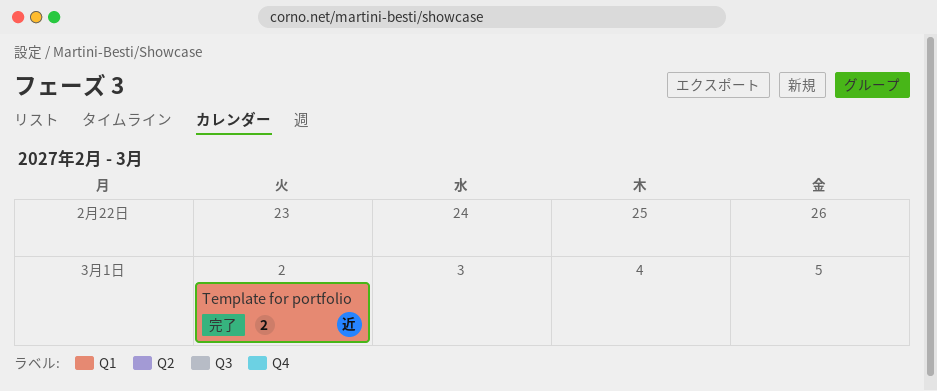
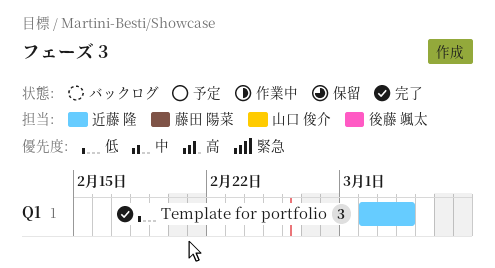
Template for portfolio, estimate: 2 -> 3
Template for portfolio, due: Mar 2 -> Mar 4

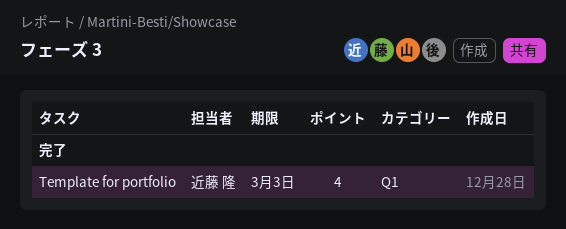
Template for portfolio, estimate: 3 -> 4
Template for portfolio, due: Mar 4 -> Mar 3

